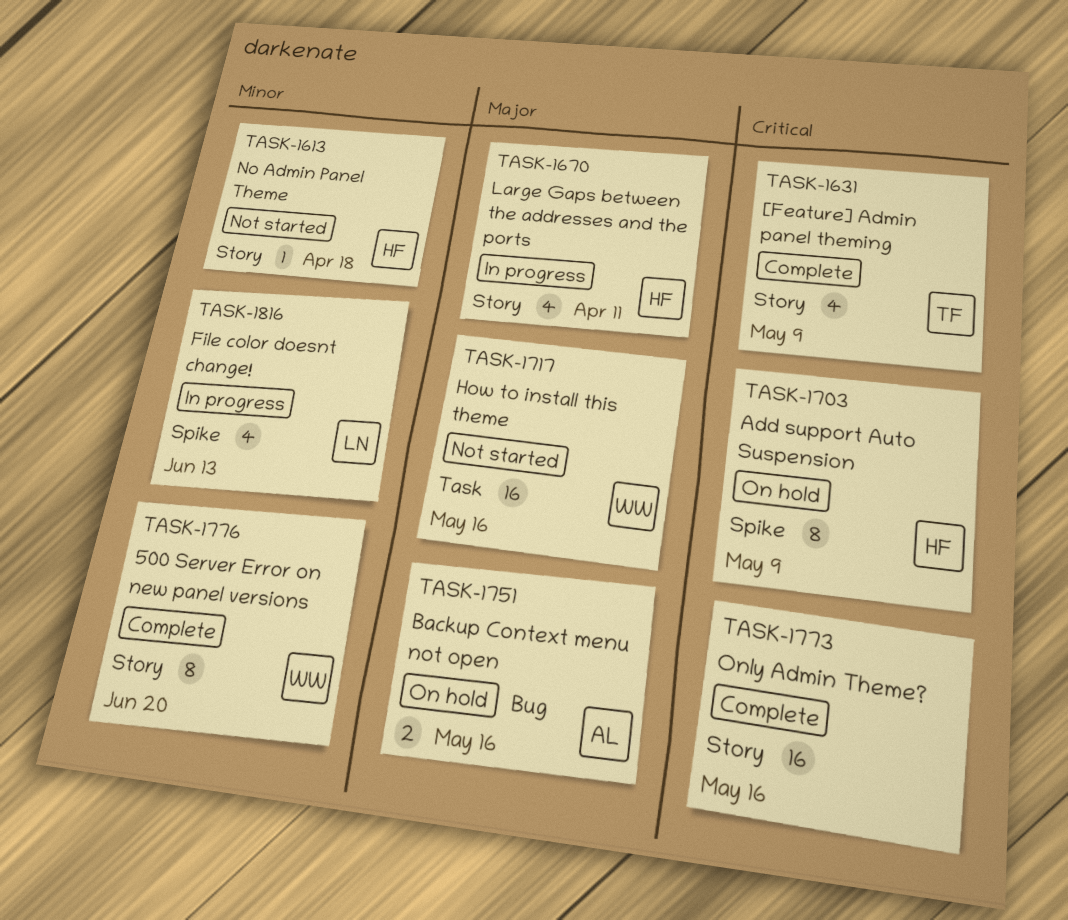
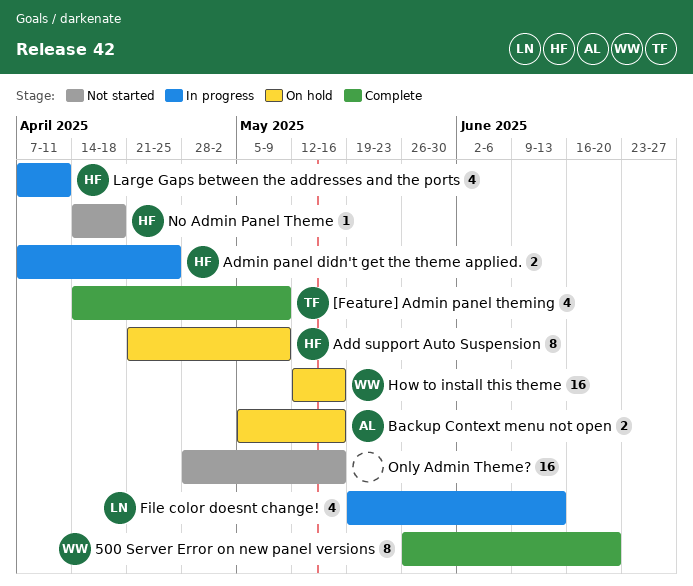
Admin panel didn't get the theme applied.: none -> present
How to install this theme, status: Not started -> On hold
Only Admin Theme?, status: Complete -> Not started

